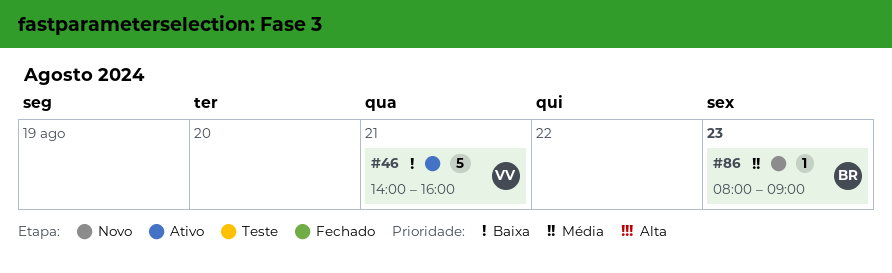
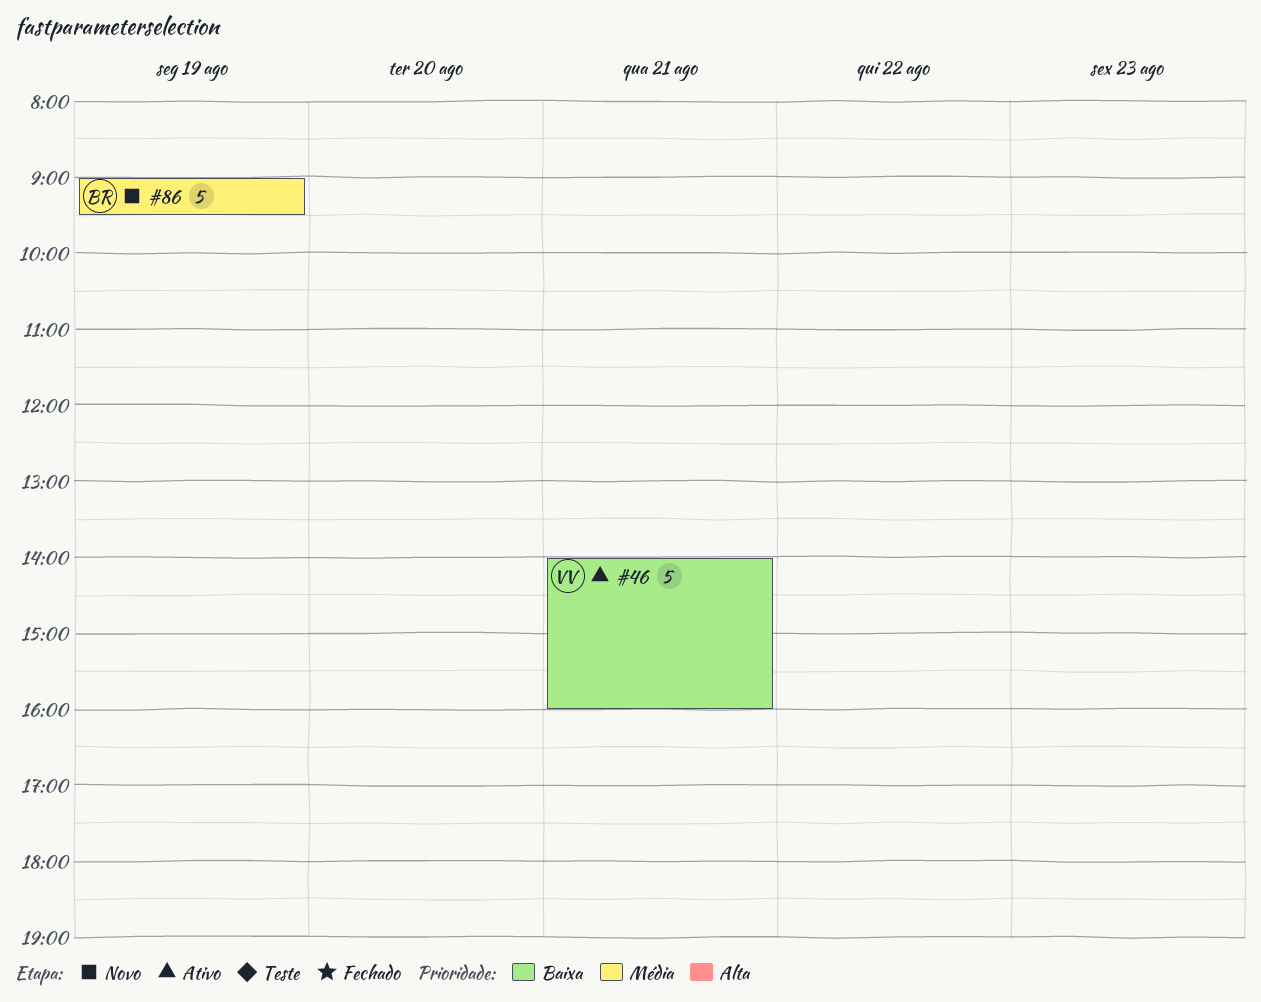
#86, estimate: 1 -> 5
#86, day: Aug 23 -> Aug 19
#86, begins: 08:00 -> 09:00
#86, ends: 09:00 -> 09:30

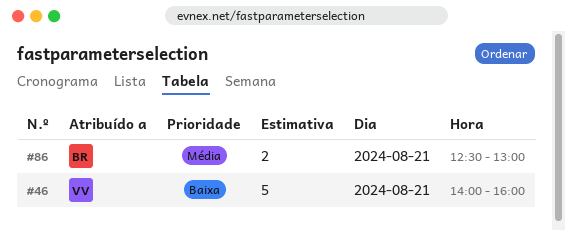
#86, estimate: 5 -> 2
#86, day: Aug 19 -> Aug 21
#86, begins: 09:00 -> 12:30
#86, ends: 09:30 -> 13:00

